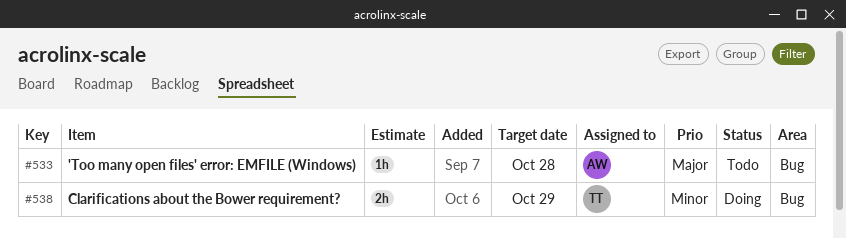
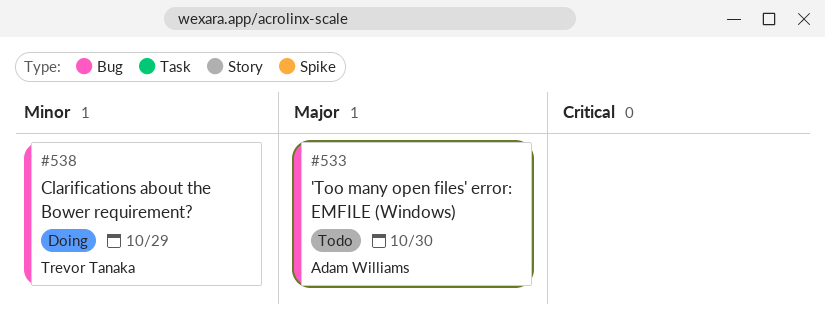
#533, due: Oct 28 -> Oct 30

